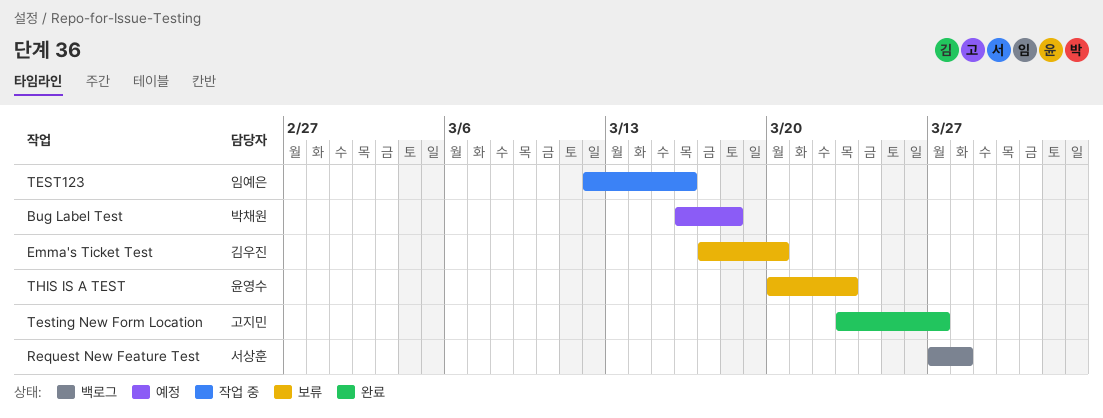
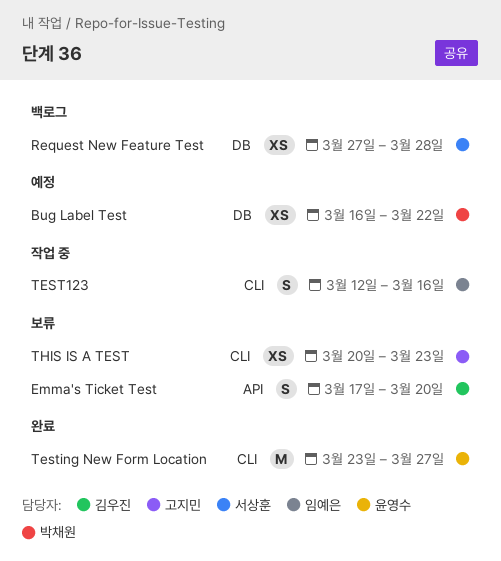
Bug Label Test, due: Mar 18 -> Mar 22
Testing New Form Location, owner: 고지민 -> 윤영수
THIS IS A TEST, owner: 윤영수 -> 고지민

